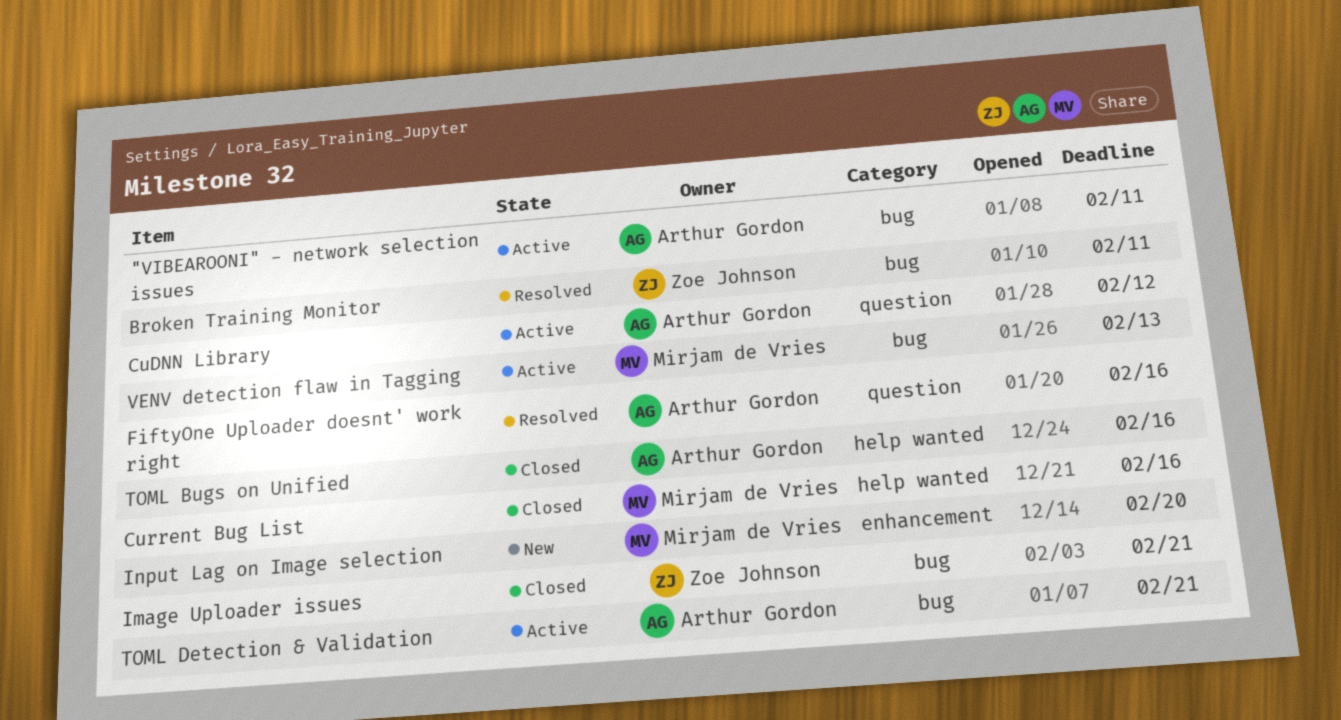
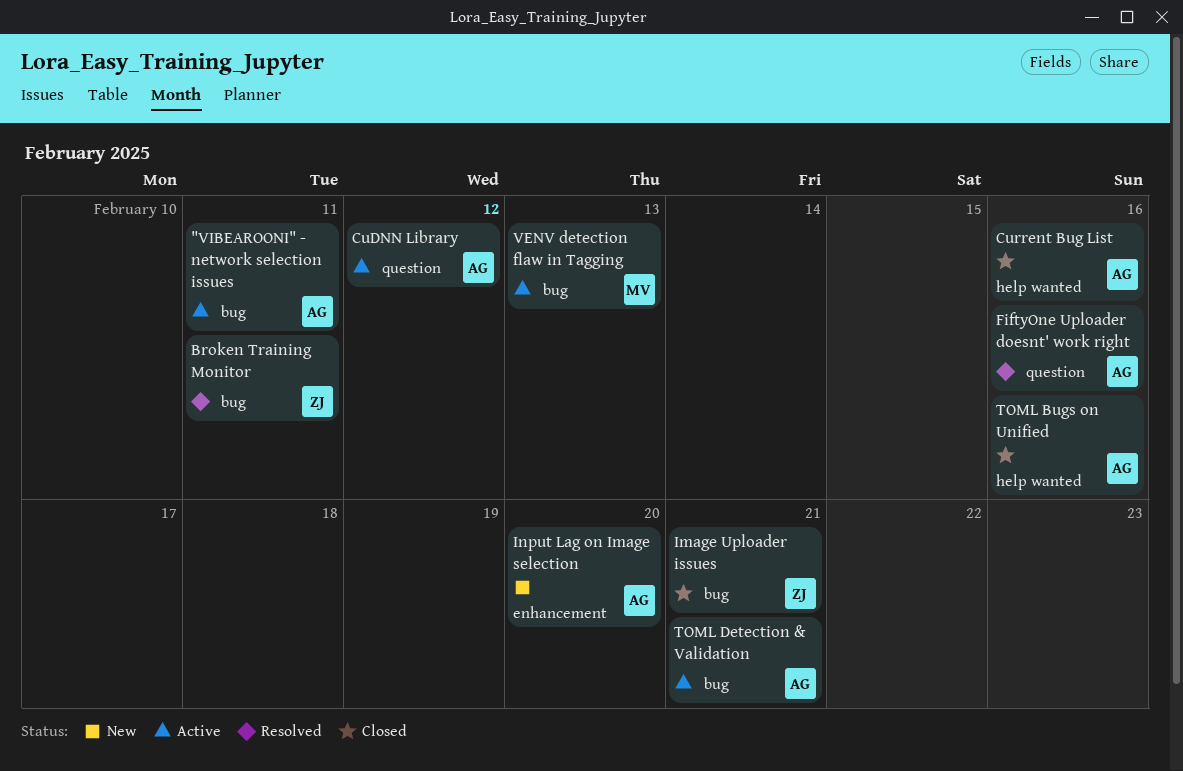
Current Bug List, owner: Mirjam de Vries -> Arthur Gordon
Input Lag on Image selection, owner: Mirjam de Vries -> Arthur Gordon

